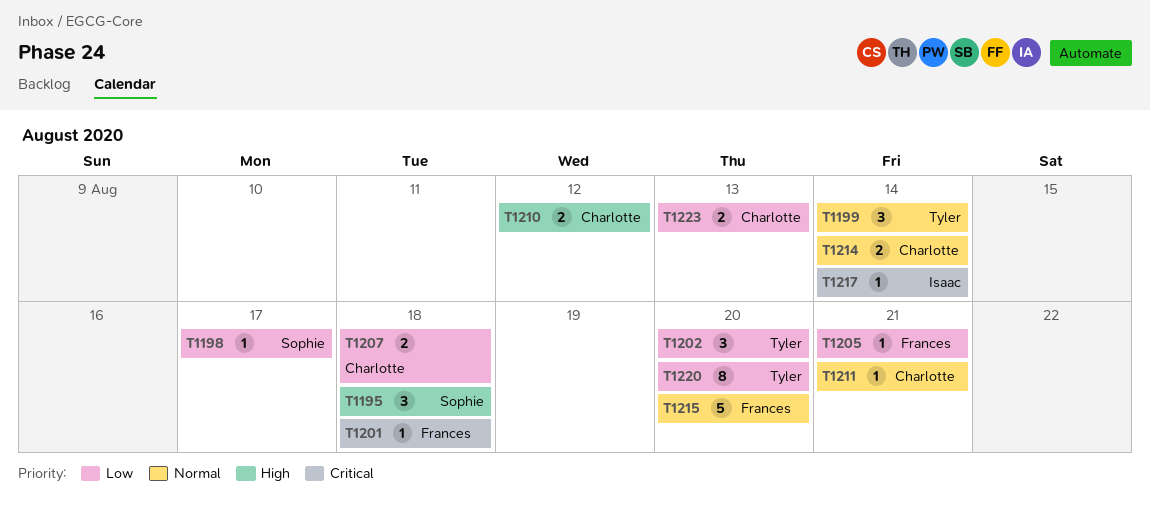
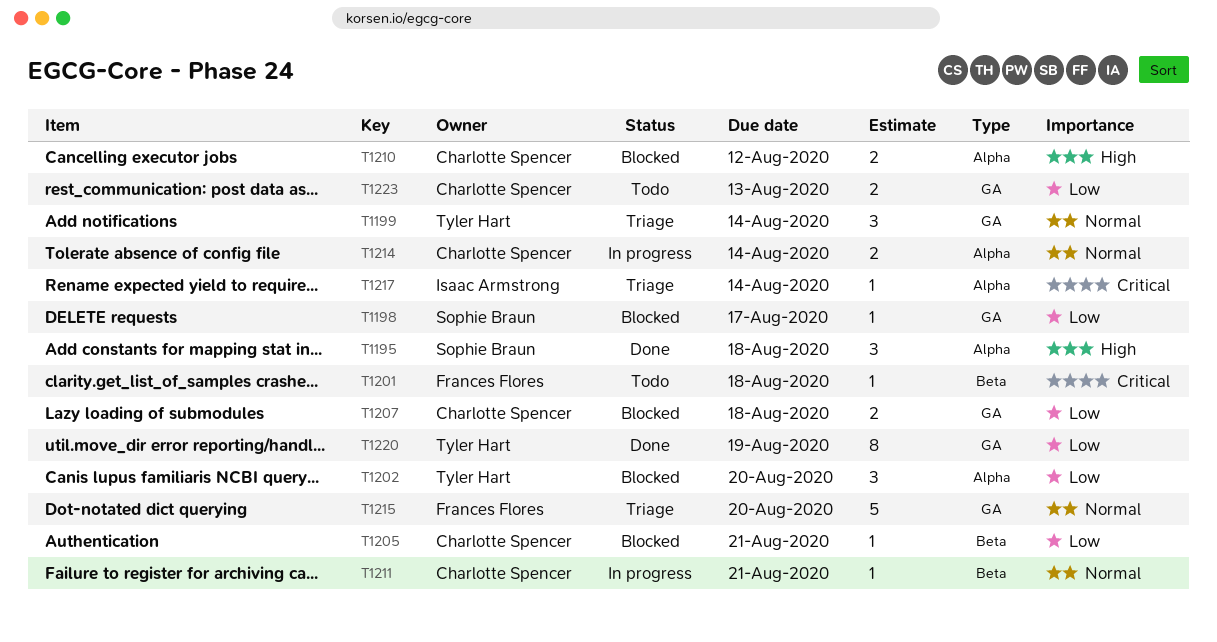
T1205, owner: Frances Flores -> Charlotte Spencer
T1220, due: Aug 20 -> Aug 19

